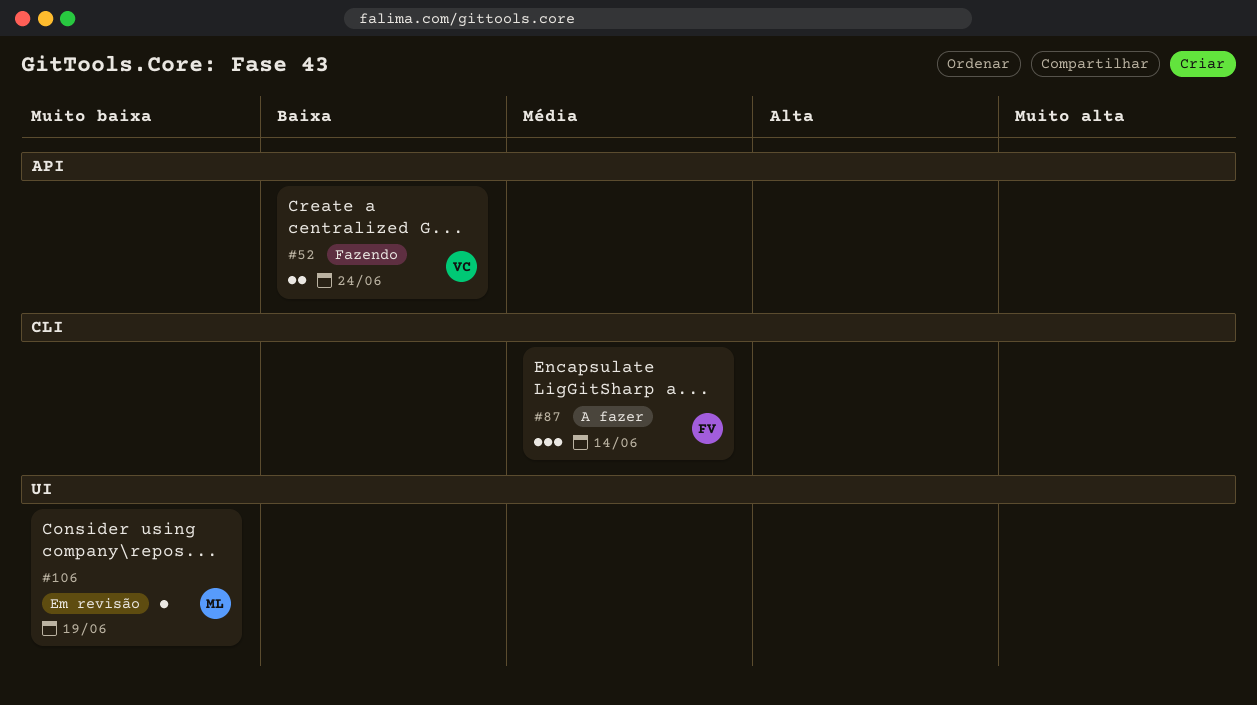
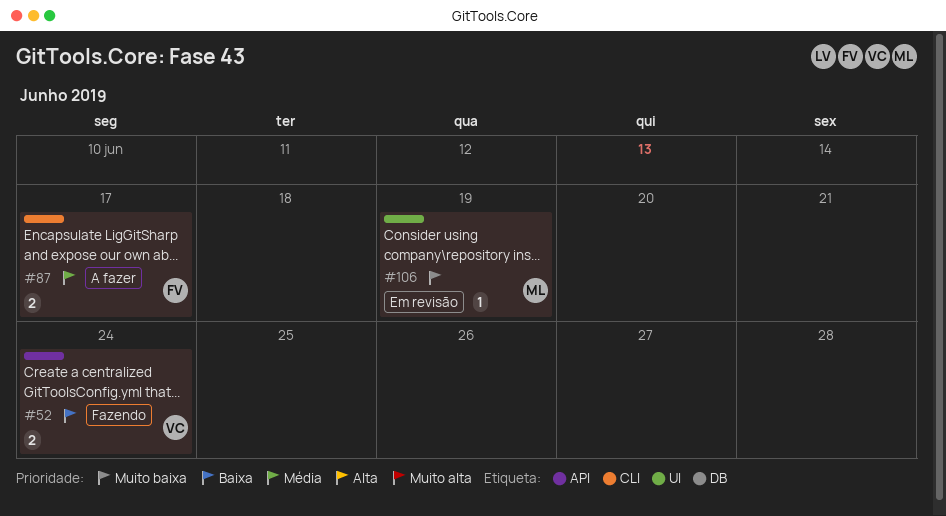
#87, estimate: 3 -> 2
#87, due: Jun 14 -> Jun 17

